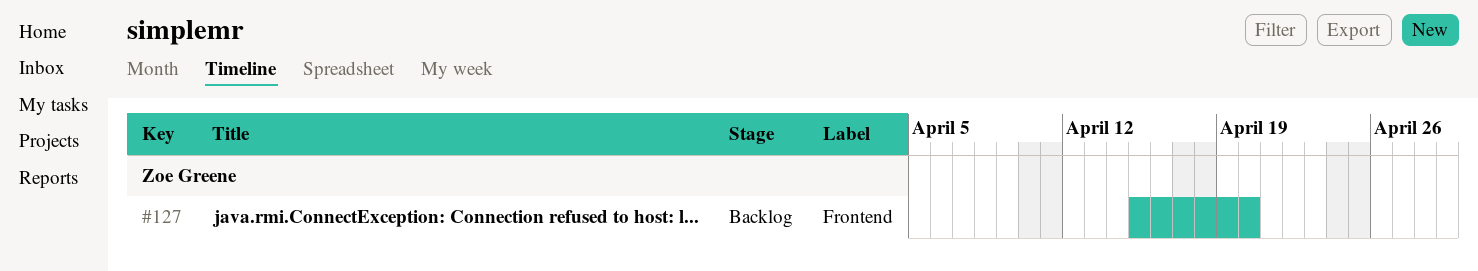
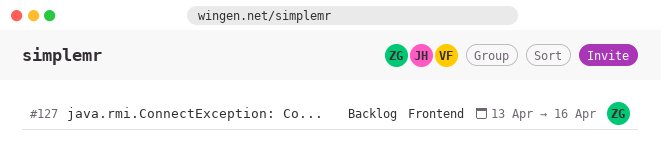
#127, start: Apr 15 -> Apr 13
#127, due: Apr 20 -> Apr 16

